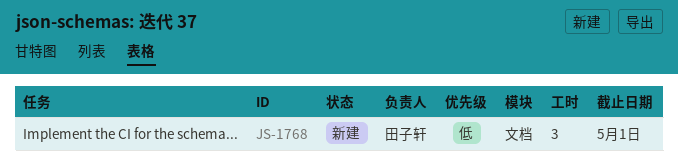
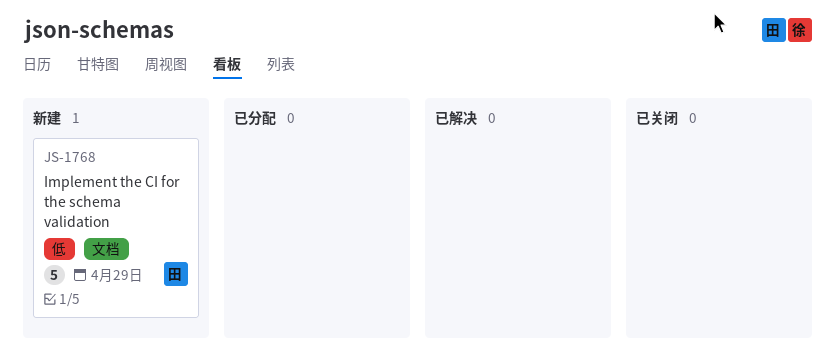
JS-1768, estimate: 3 -> 5
JS-1768, due: May 1 -> Apr 29

